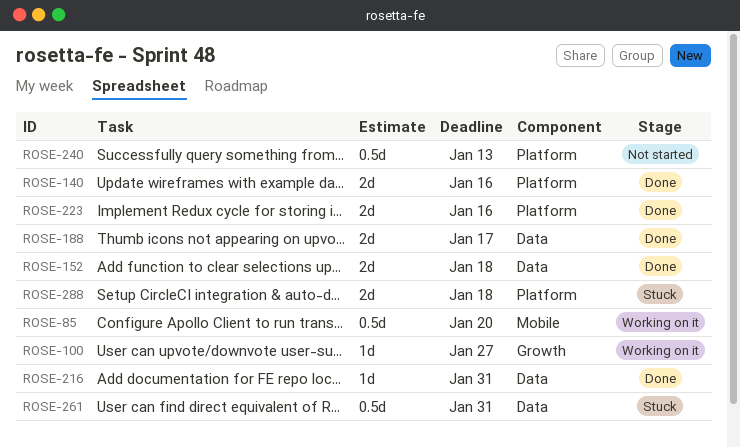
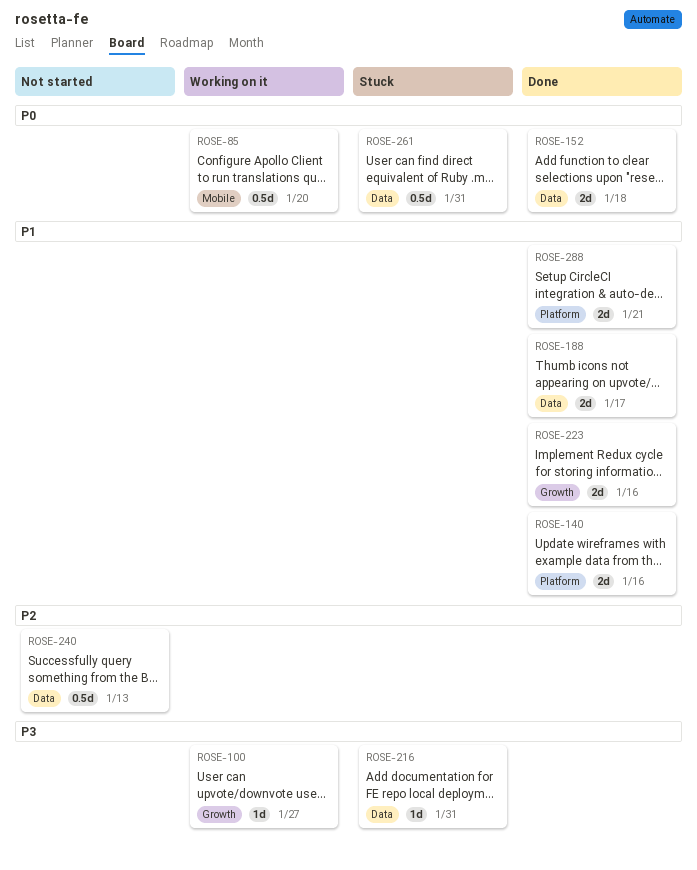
ROSE-216, status: Done -> Stuck
ROSE-223, label: Platform -> Growth
ROSE-240, label: Platform -> Data
ROSE-288, status: Stuck -> Done
ROSE-288, due: Jan 18 -> Jan 21

